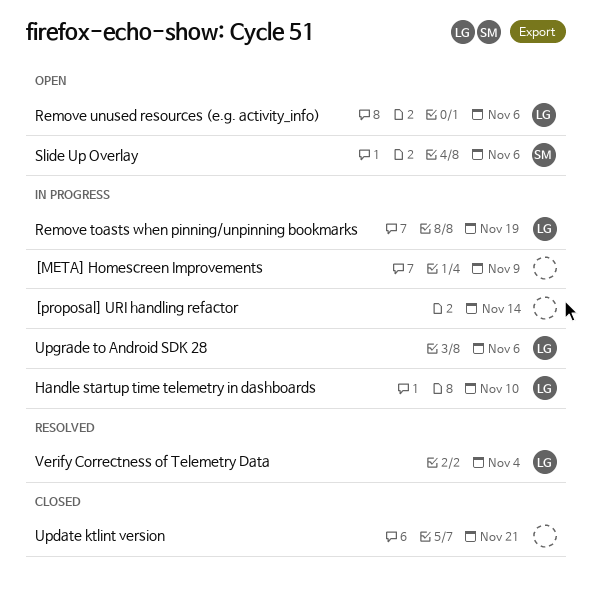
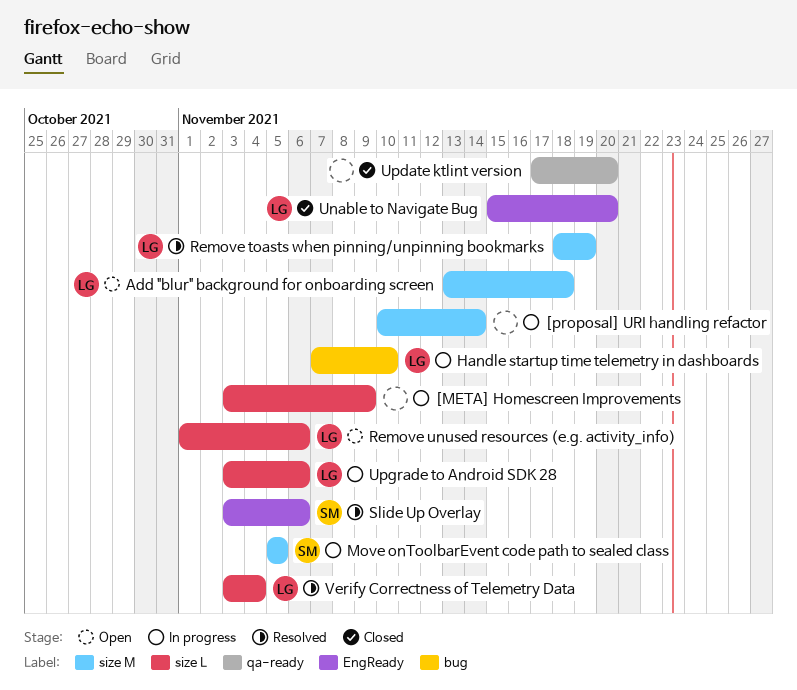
Add "blur" background for onboarding screen: none -> present
Move onToolbarEvent code path to sealed class: none -> present
Remove toasts when pinning/unpinning bookmarks, status: In progress -> Resolved
Slide Up Overlay, status: Open -> Resolved
Unable to Navigate Bug: none -> present
Update ktlint version, due: Nov 21 -> Nov 20

